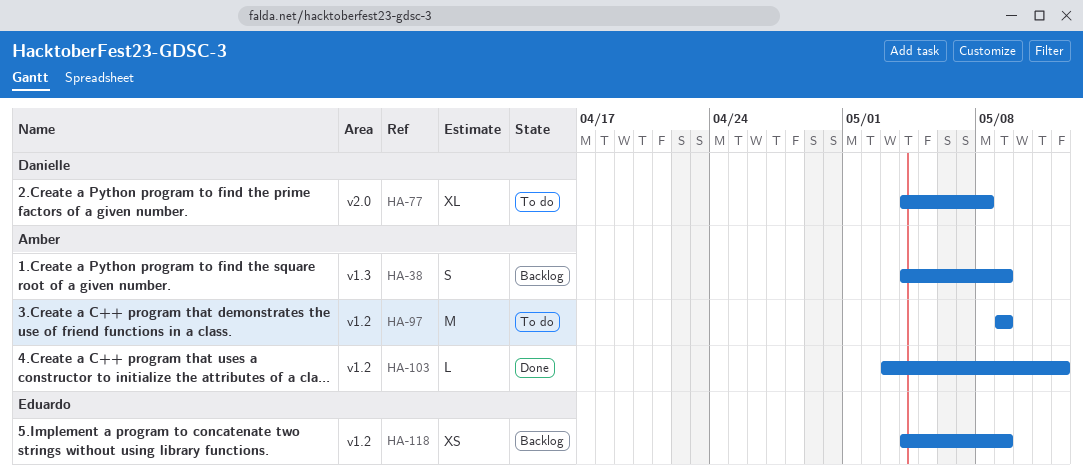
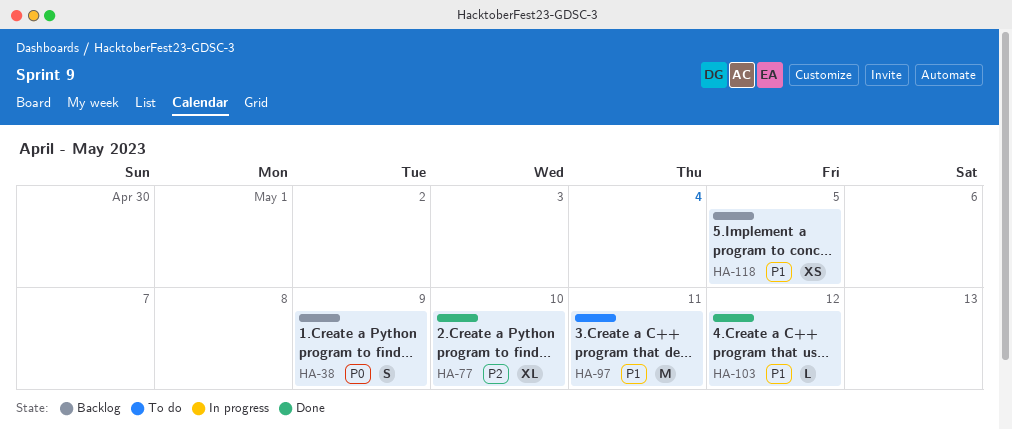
HA-77, status: To do -> Done
HA-77, due: May 8 -> May 10
HA-97, due: May 9 -> May 11
HA-118, due: May 9 -> May 5

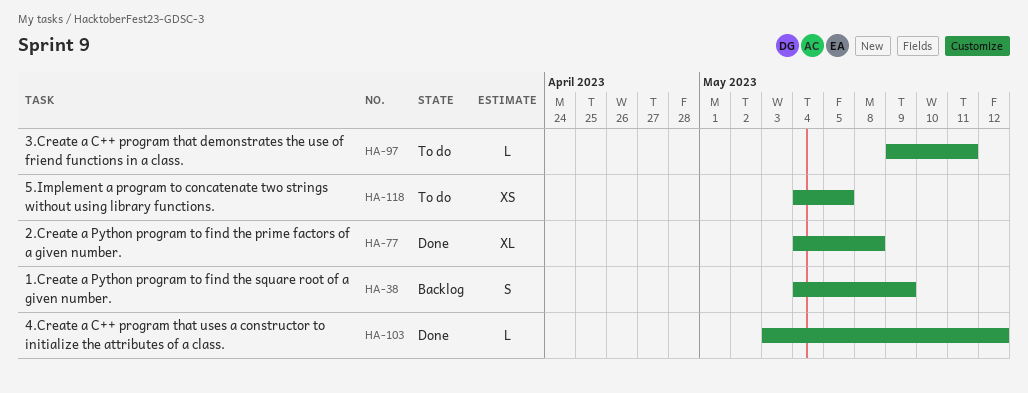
HA-77, due: May 10 -> May 8
HA-97, estimate: M -> L
HA-118, status: Backlog -> To do

